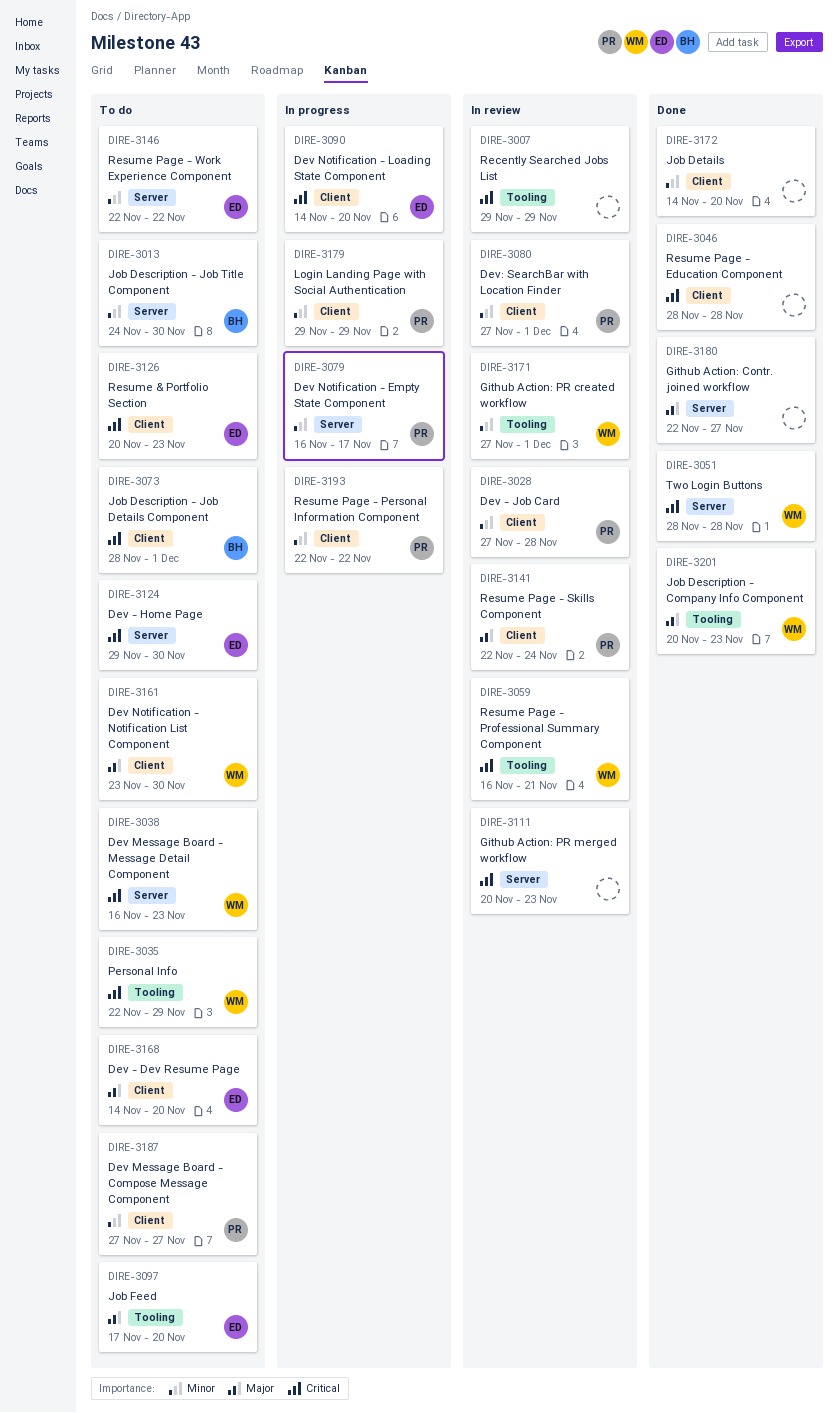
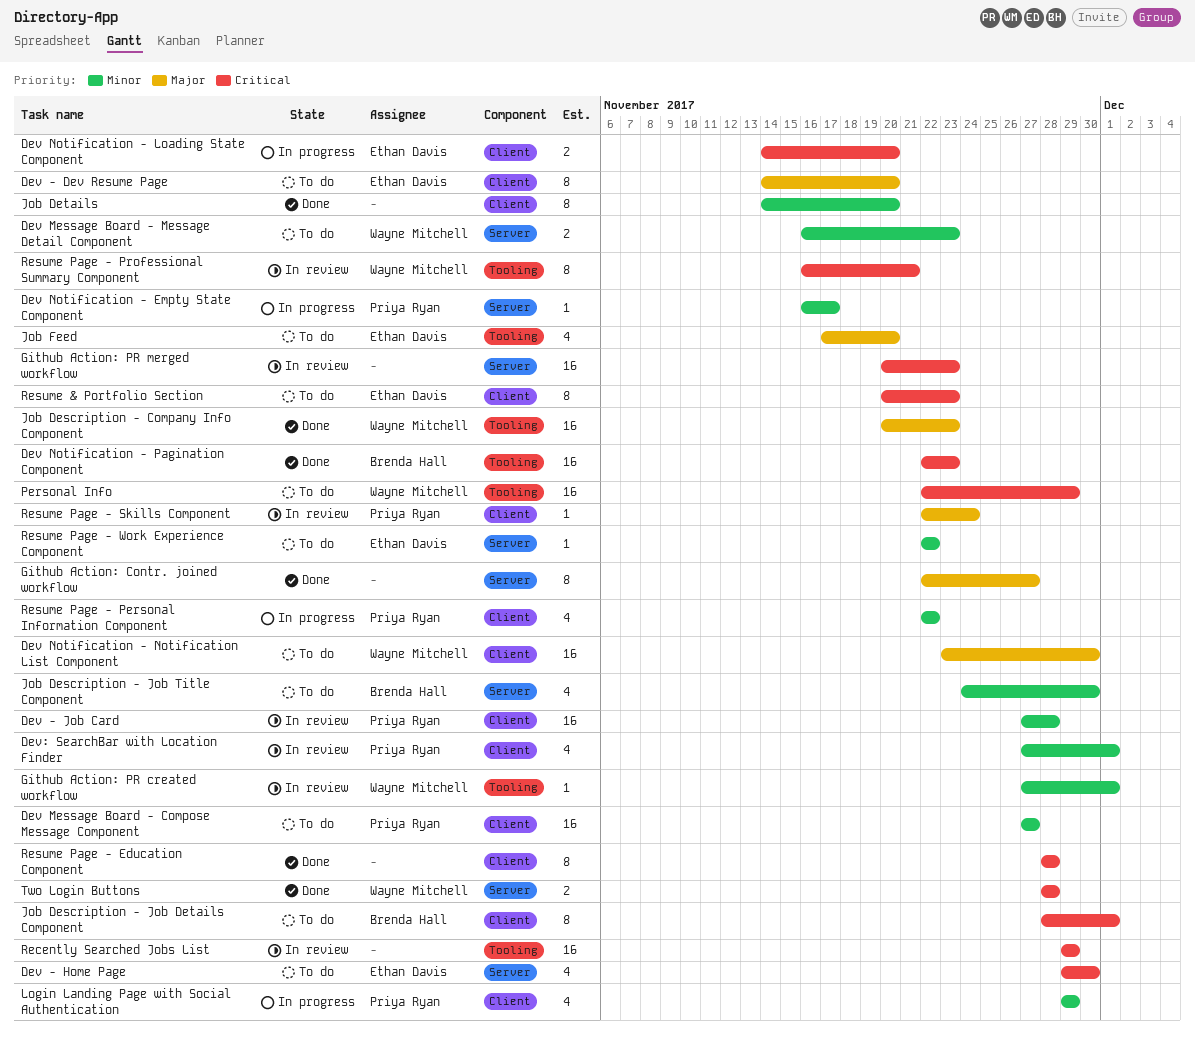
Dev Message Board - Message Detail Component, priority: Critical -> Minor
Dev Notification - Pagination Component: none -> present

